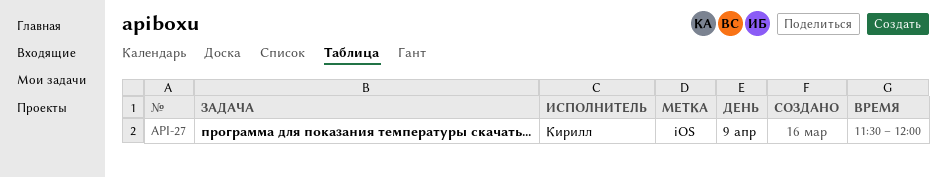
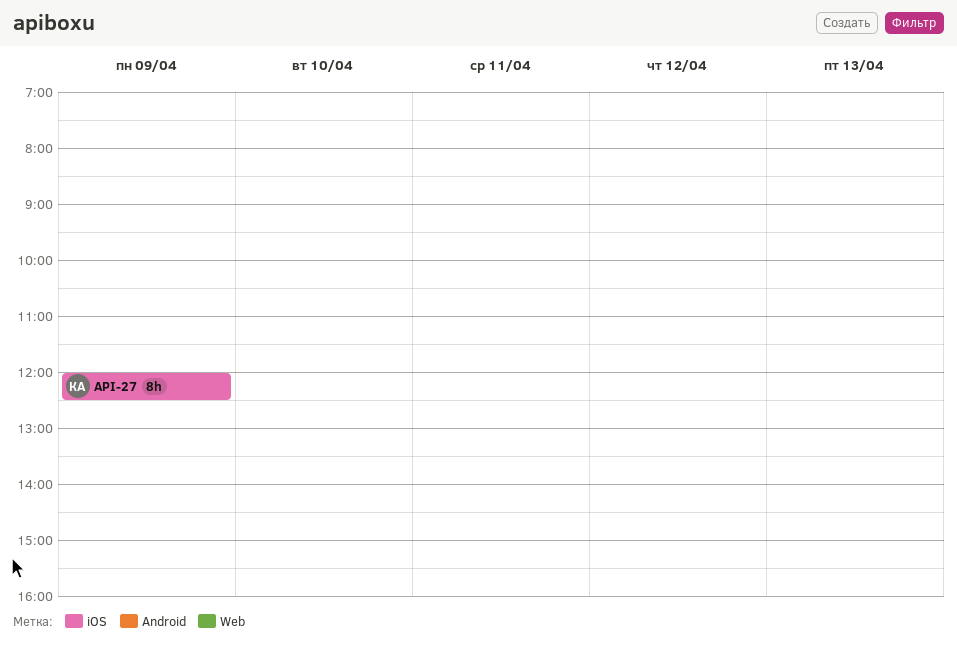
API-27, begins: 11:30 -> 12:00
API-27, ends: 12:00 -> 12:30

